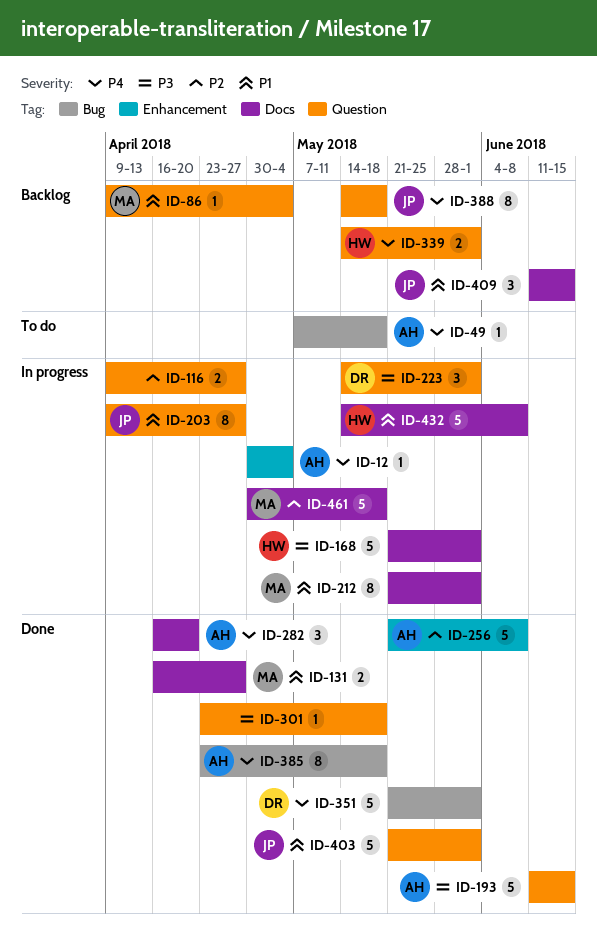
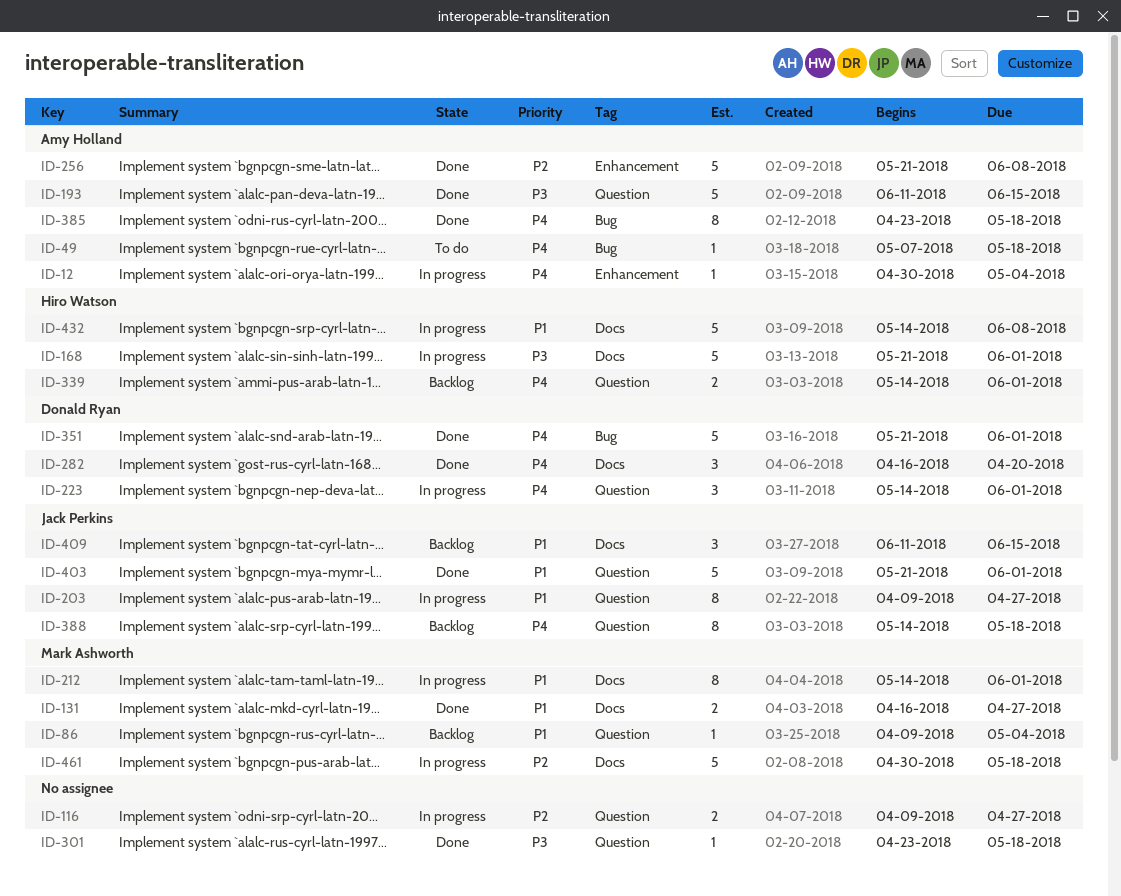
ID-212, start: May 21 -> May 14
ID-223, priority: P3 -> P4
ID-282, owner: Amy Holland -> Donald Ryan

